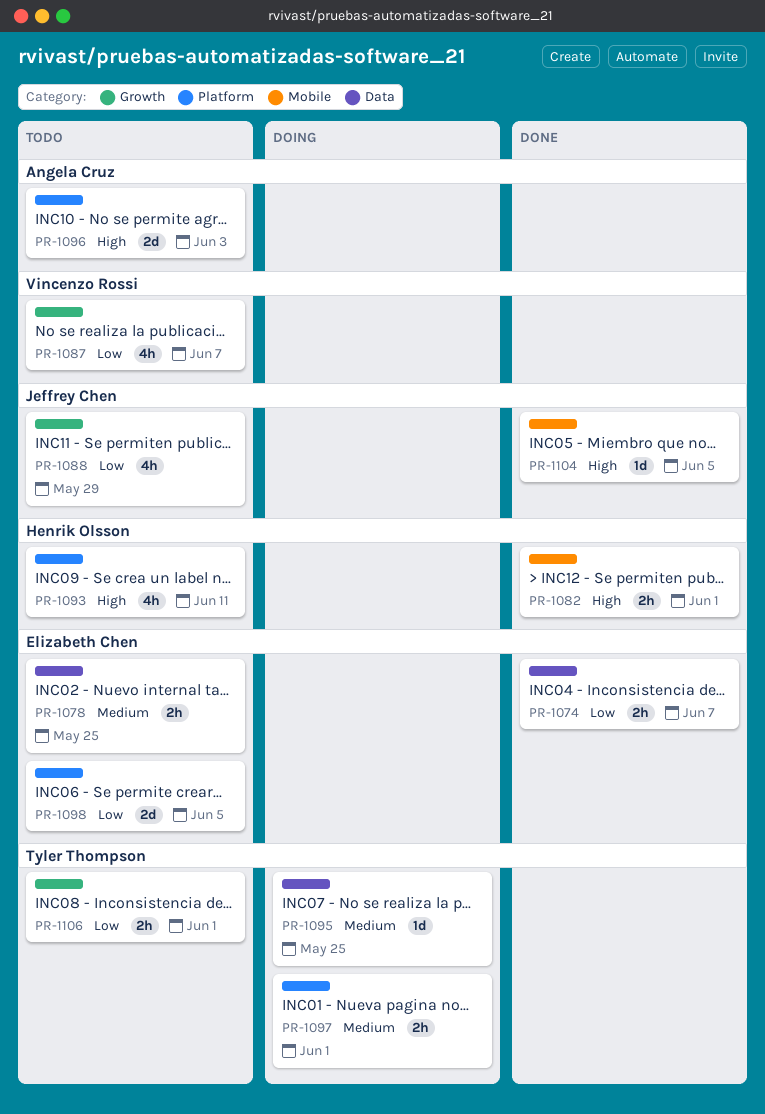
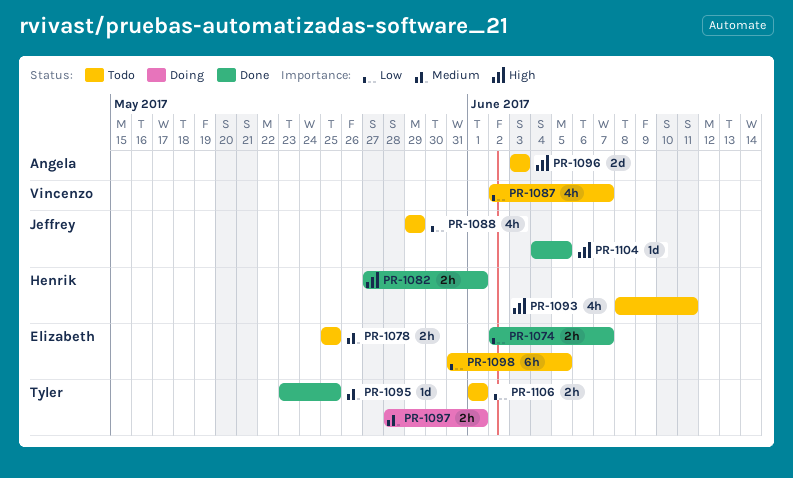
PR-1095, status: Doing -> Done
PR-1098, estimate: 2d -> 6h

